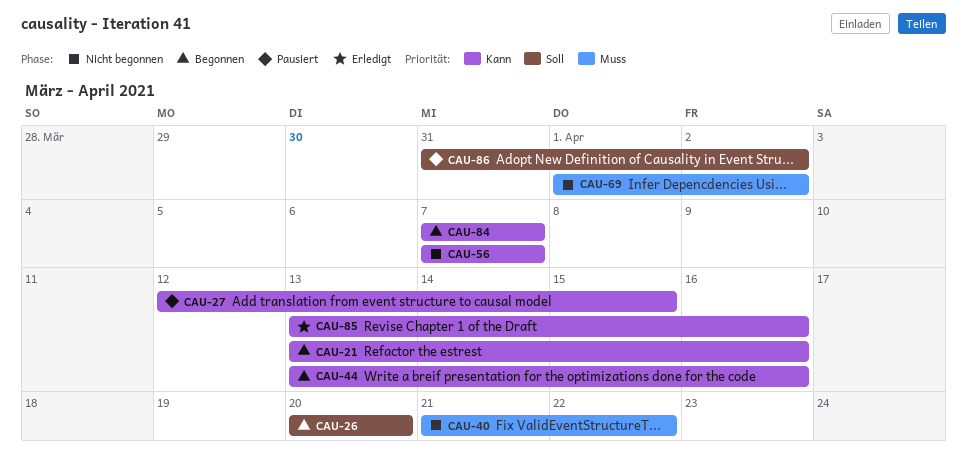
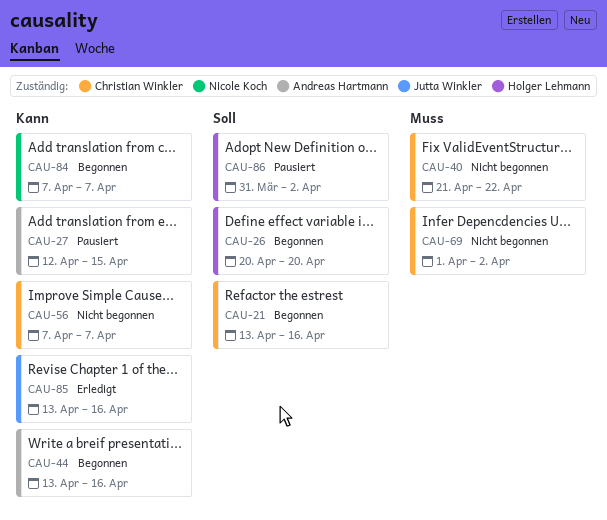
CAU-21, priority: Kann -> Soll

